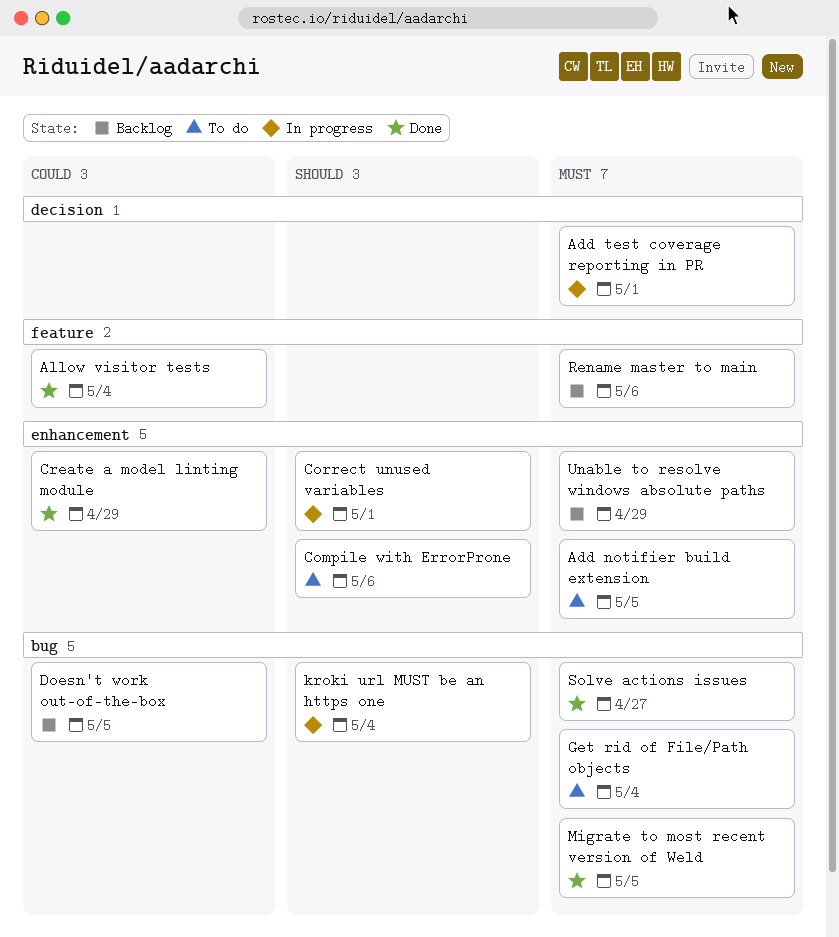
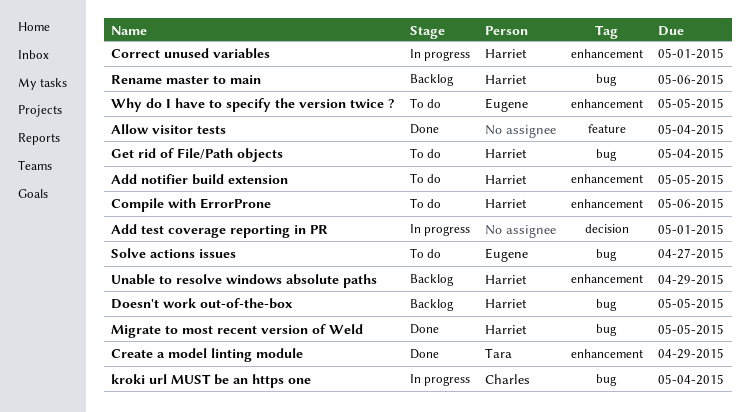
Rename master to main, label: feature -> bug
Solve actions issues, status: Done -> To do
Why do I have to specify the version twice ?: none -> present

